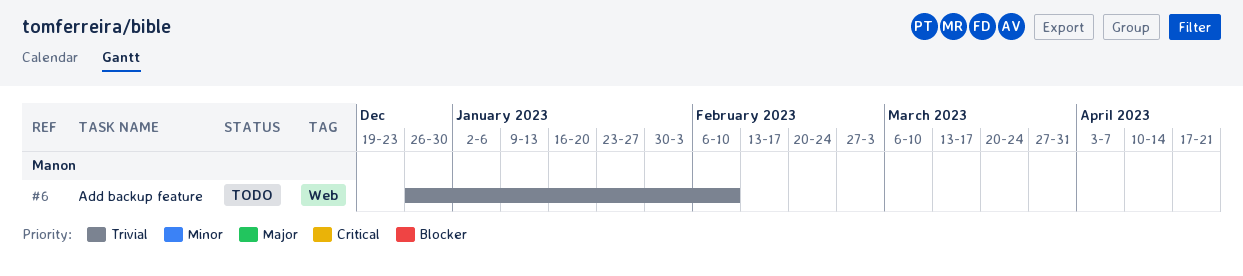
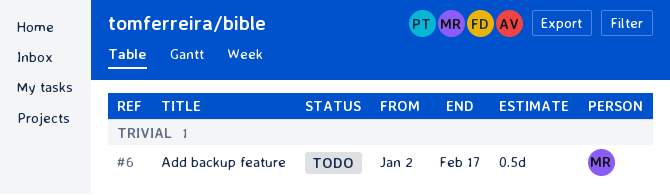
#6, start: Dec 26 -> Jan 2
#6, due: Feb 10 -> Feb 17

